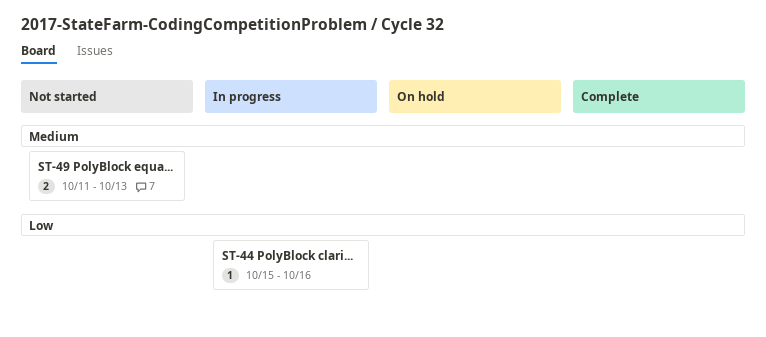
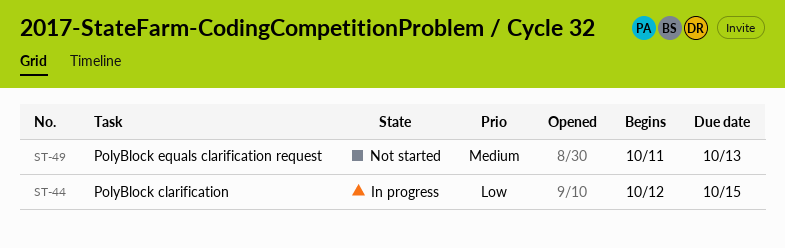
ST-44, start: Oct 15 -> Oct 12
ST-44, due: Oct 16 -> Oct 15

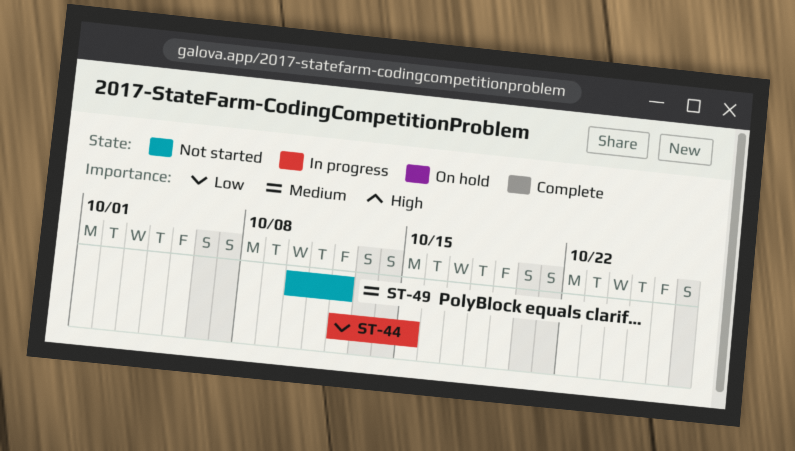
ST-49, start: Oct 11 -> Oct 10
ST-49, due: Oct 13 -> Oct 12

